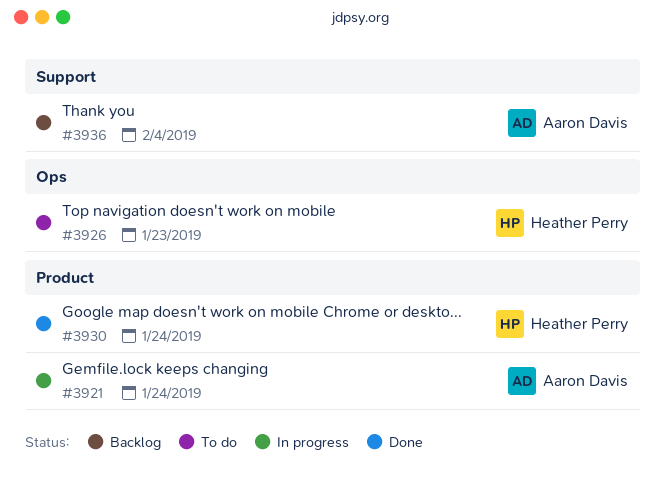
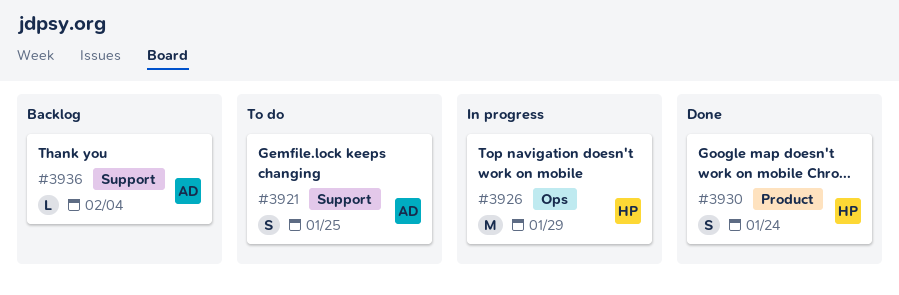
#3921, status: In progress -> To do
#3921, label: Product -> Support
#3921, due: Jan 24 -> Jan 25
#3926, status: To do -> In progress
#3926, due: Jan 23 -> Jan 29

